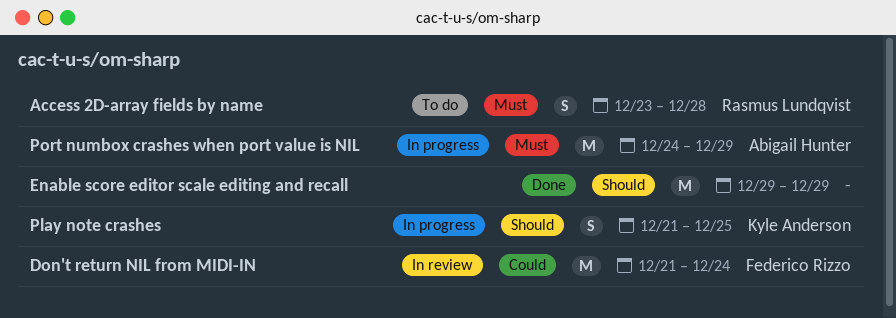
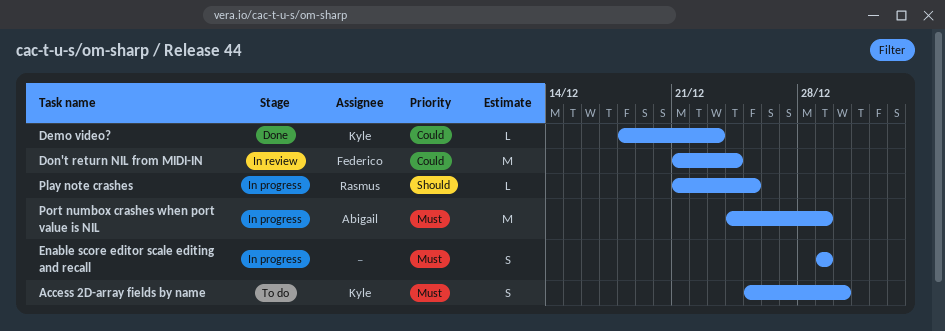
Access 2D-array fields by name, owner: Rasmus Lundqvist -> Kyle Anderson
Access 2D-array fields by name, start: Dec 23 -> Dec 25
Access 2D-array fields by name, due: Dec 28 -> Dec 30
Demo video?: none -> present
Enable score editor scale editing and recall, status: Done -> In progress
Enable score editor scale editing and recall, priority: Should -> Must
Enable score editor scale editing and recall, estimate: M -> S
Play note crashes, owner: Kyle Anderson -> Rasmus Lundqvist
Play note crashes, estimate: S -> L

